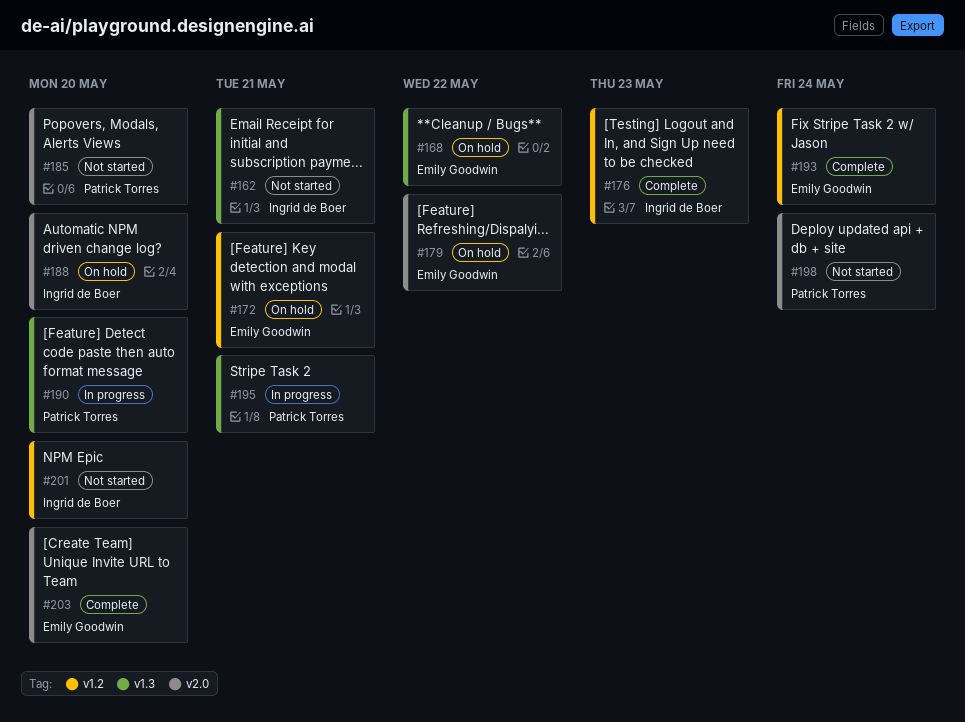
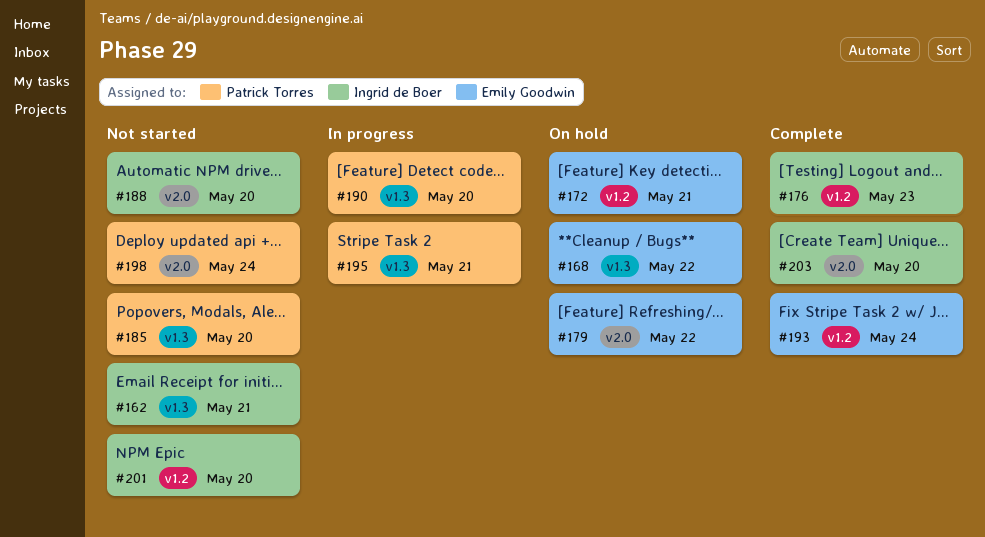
#185, label: v2.0 -> v1.3
#188, status: On hold -> Not started
#203, owner: Emily Goodwin -> Ingrid de Boer

